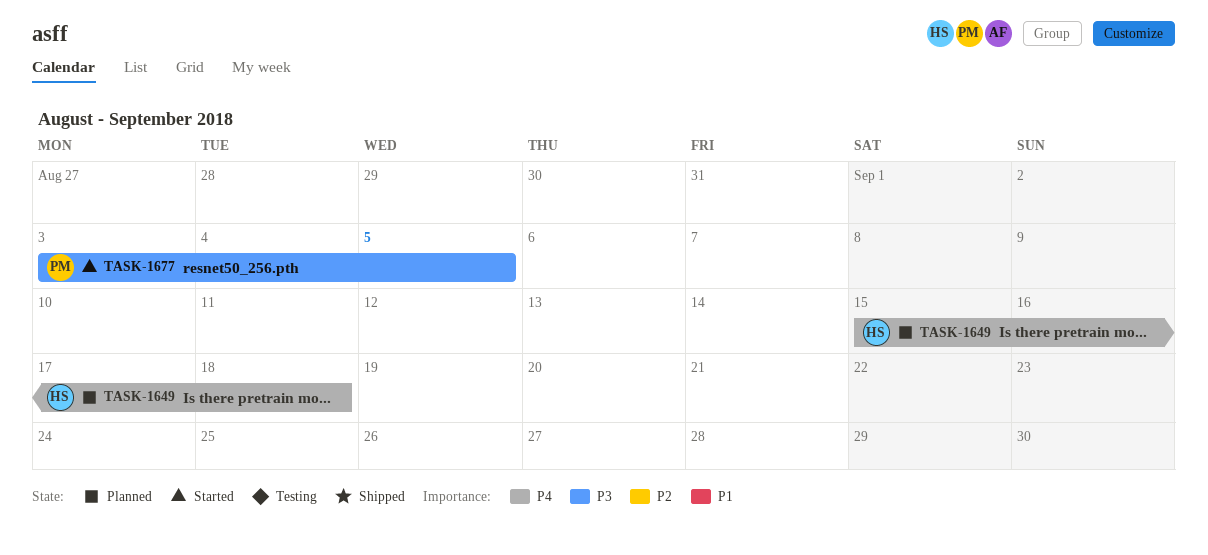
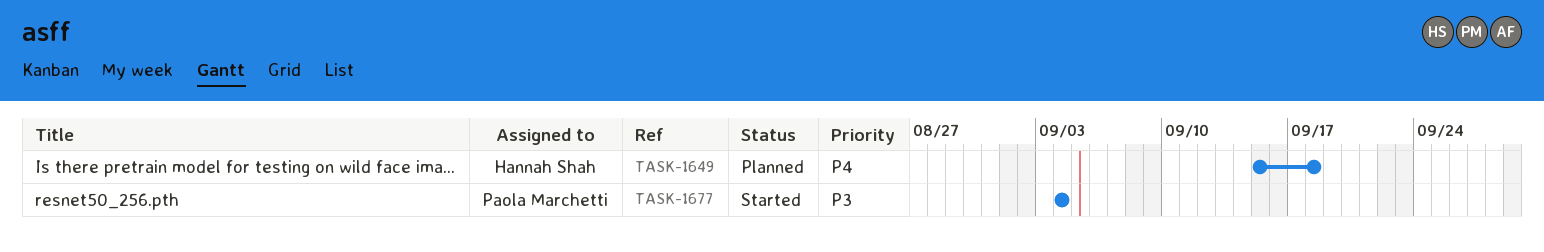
TASK-1677, start: Sep 3 -> Sep 4
TASK-1677, due: Sep 5 -> Sep 4

